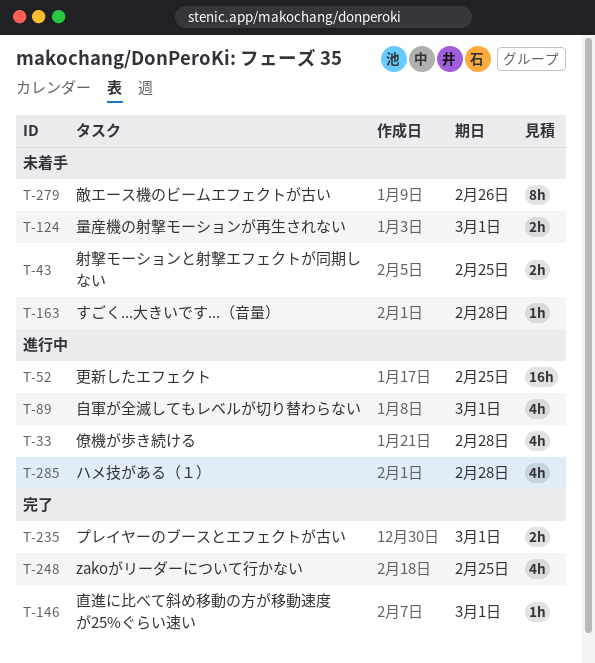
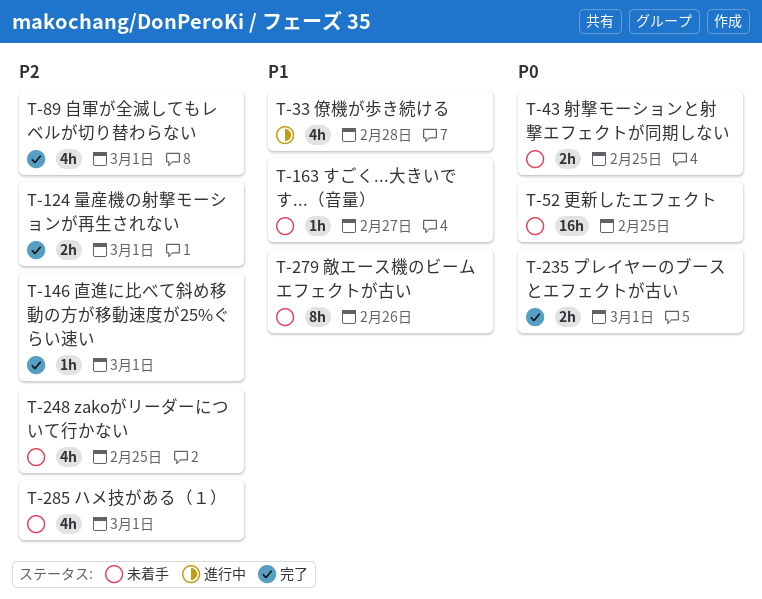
T-52, status: 進行中 -> 未着手
T-89, status: 進行中 -> 完了
T-124, status: 未着手 -> 完了
T-163, due: Feb 28 -> Feb 27
T-248, status: 完了 -> 未着手
T-285, status: 進行中 -> 未着手
T-285, due: Feb 28 -> Mar 1

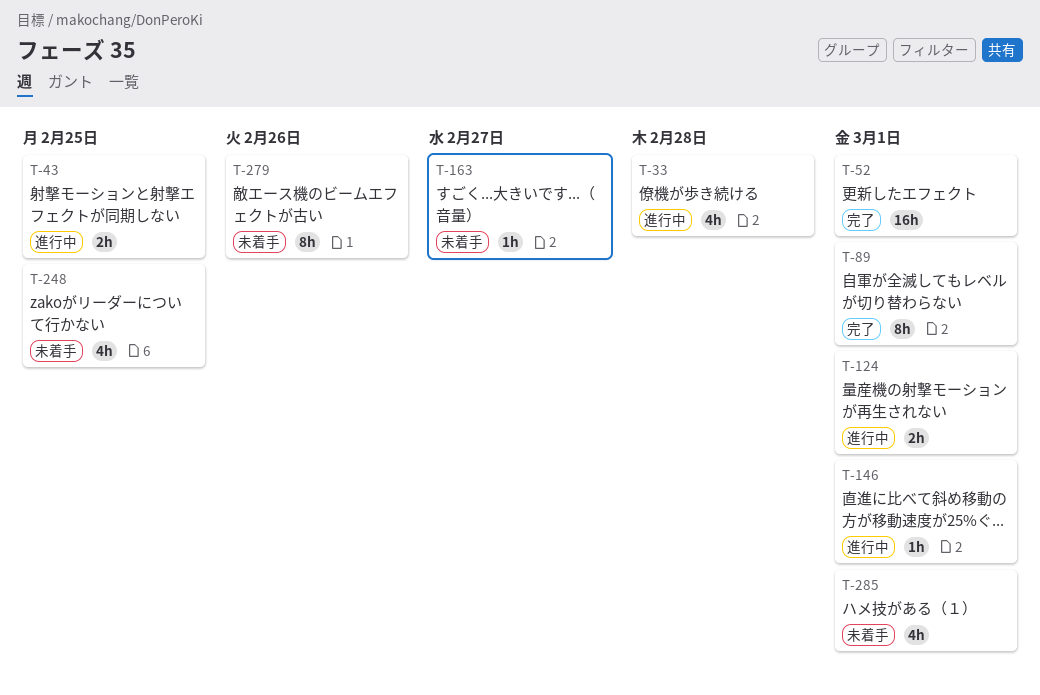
T-43, status: 未着手 -> 進行中
T-52, status: 未着手 -> 完了
T-52, due: Feb 25 -> Mar 1
T-89, estimate: 4h -> 8h
T-124, status: 完了 -> 進行中
T-146, status: 完了 -> 進行中
T-235: present -> none

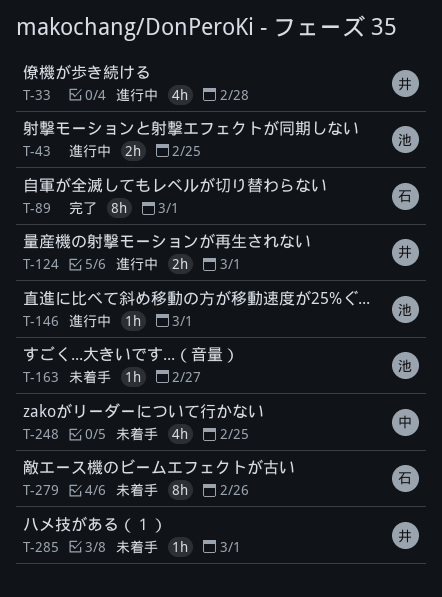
T-52: present -> none
T-285, estimate: 4h -> 1h

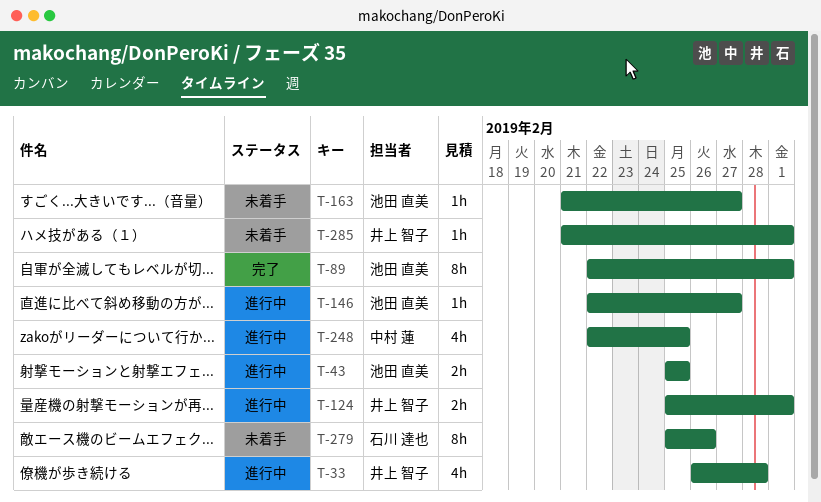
T-89, owner: 石川 達也 -> 池田 直美
T-146, due: Mar 1 -> Feb 27
T-248, status: 未着手 -> 進行中

